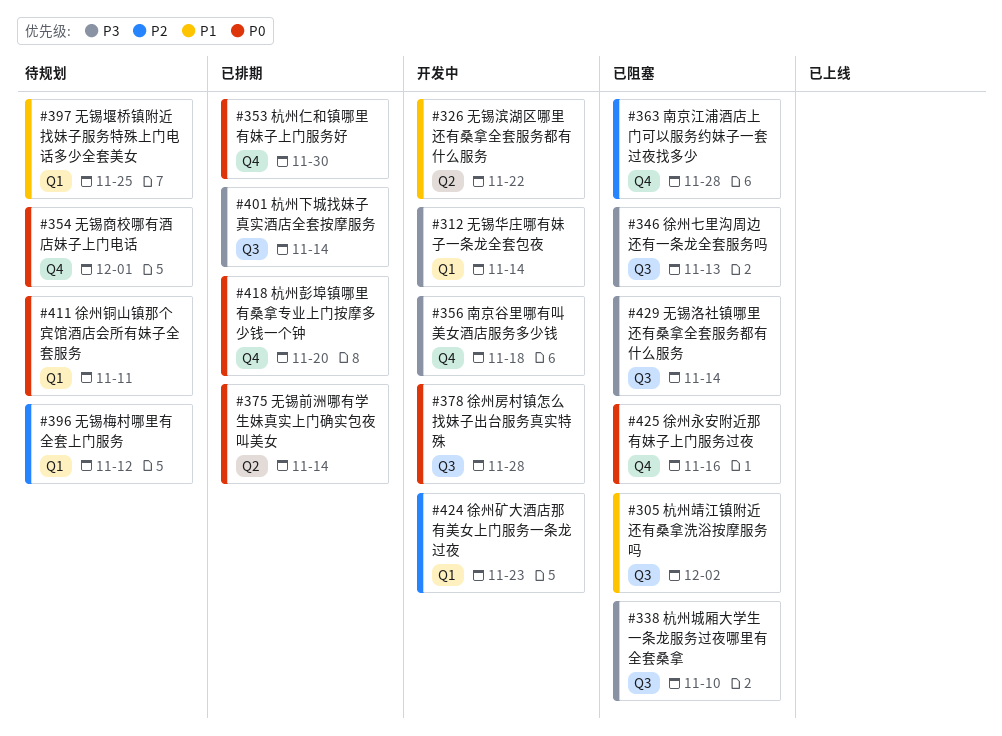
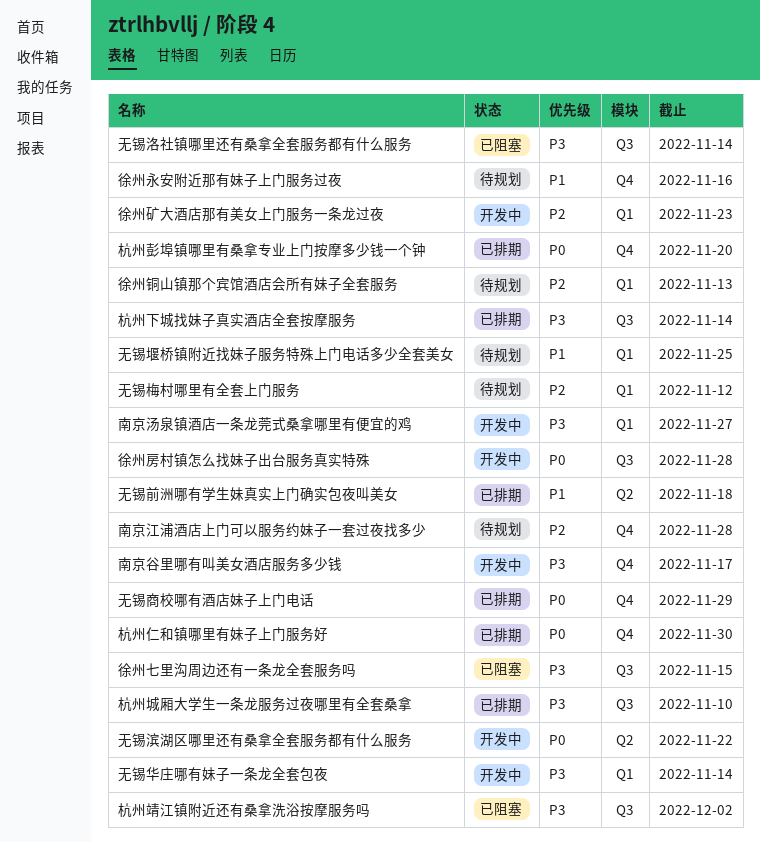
南京江浦酒店上门可以服务约妹子一套过夜找多少, status: 已阻塞 -> 待规划
南京汤泉镇酒店一条龙莞式桑拿哪里有便宜的鸡: none -> present
南京谷里哪有叫美女酒店服务多少钱, due: Nov 18 -> Nov 17
徐州七里沟周边还有一条龙全套服务吗, due: Nov 13 -> Nov 15
徐州永安附近那有妹子上门服务过夜, status: 已阻塞 -> 待规划
徐州永安附近那有妹子上门服务过夜, priority: P0 -> P1
徐州铜山镇那个宾馆酒店会所有妹子全套服务, priority: P0 -> P2
徐州铜山镇那个宾馆酒店会所有妹子全套服务, due: Nov 11 -> Nov 13
无锡前洲哪有学生妹真实上门确实包夜叫美女, priority: P0 -> P1
无锡前洲哪有学生妹真实上门确实包夜叫美女, due: Nov 14 -> Nov 18
无锡商校哪有酒店妹子上门电话, status: 待规划 -> 已排期
无锡商校哪有酒店妹子上门电话, due: Dec 1 -> Nov 29
无锡滨湖区哪里还有桑拿全套服务都有什么服务, priority: P1 -> P0
杭州城厢大学生一条龙服务过夜哪里有全套桑拿, status: 已阻塞 -> 已排期
杭州靖江镇附近还有桑拿洗浴按摩服务吗, priority: P1 -> P3

